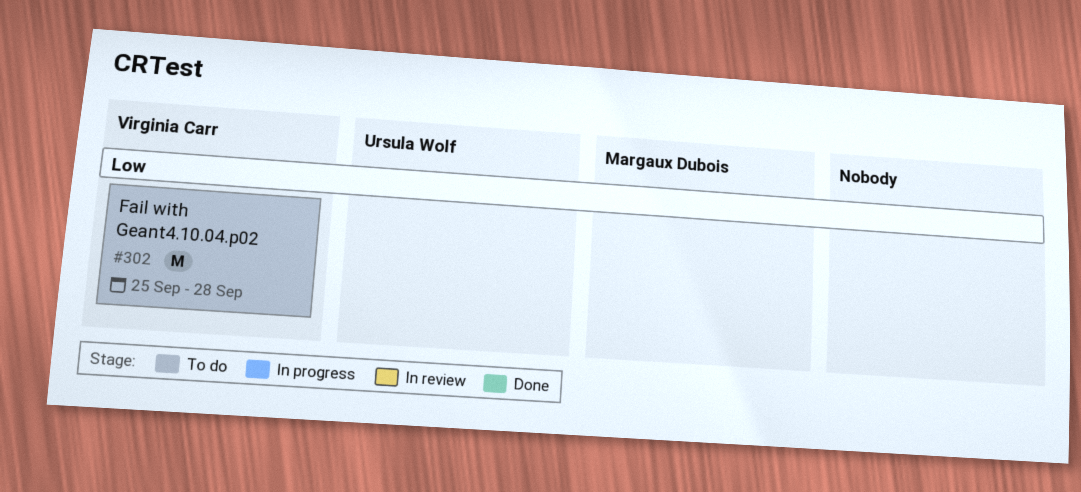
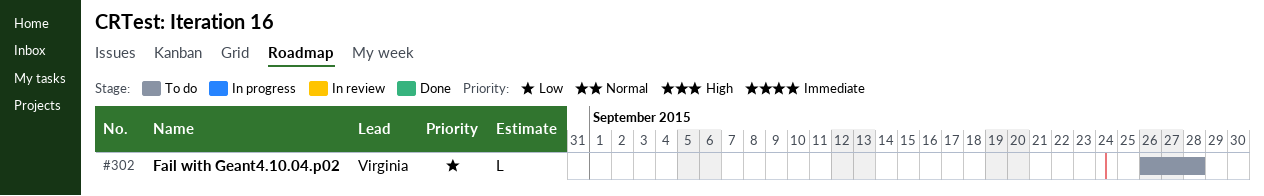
#302, estimate: M -> L
#302, start: Sep 25 -> Sep 26

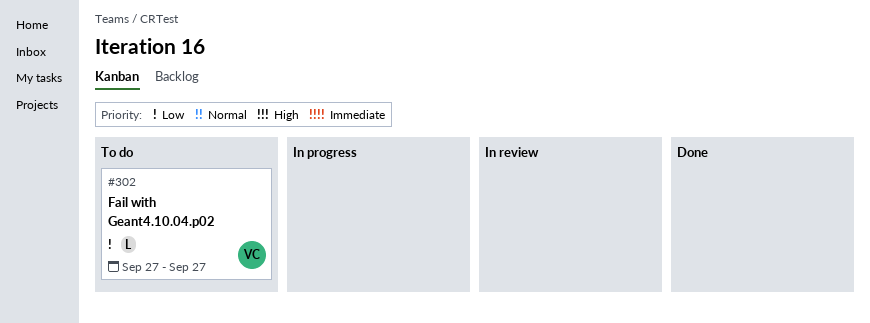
#302, start: Sep 26 -> Sep 27
#302, due: Sep 28 -> Sep 27

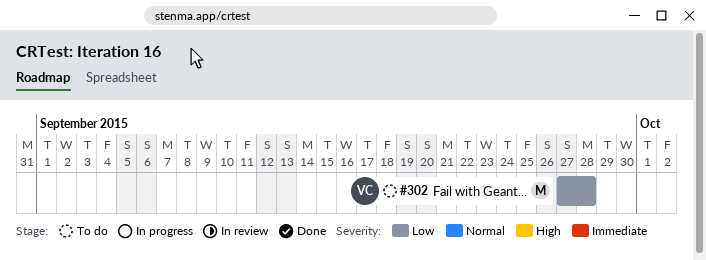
#302, estimate: L -> M
#302, due: Sep 27 -> Sep 28

